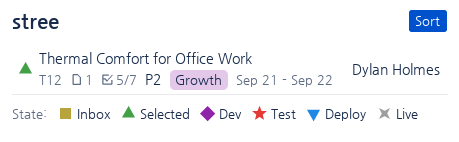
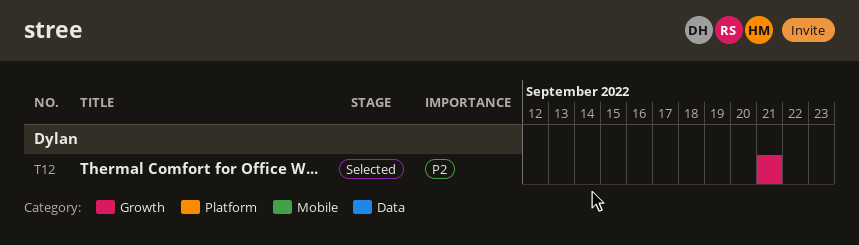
T12, due: Sep 22 -> Sep 21

